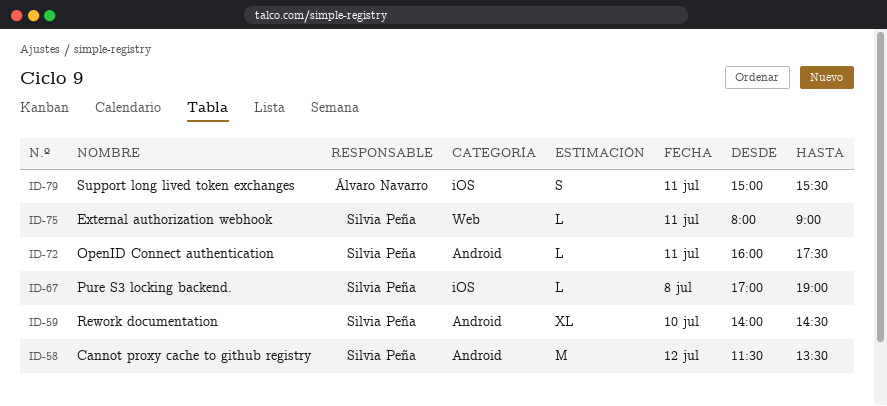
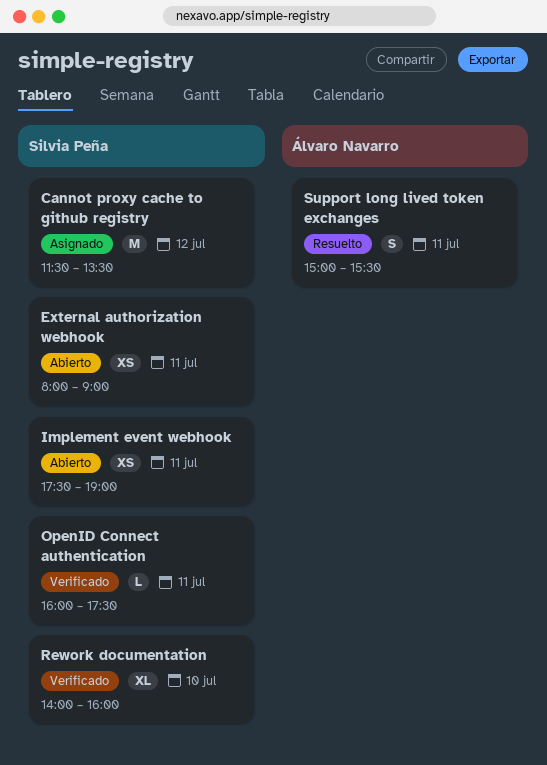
External authorization webhook, estimate: L -> XS
Implement event webhook: none -> present
Pure S3 locking backend.: present -> none
Rework documentation, ends: 14:30 -> 16:00

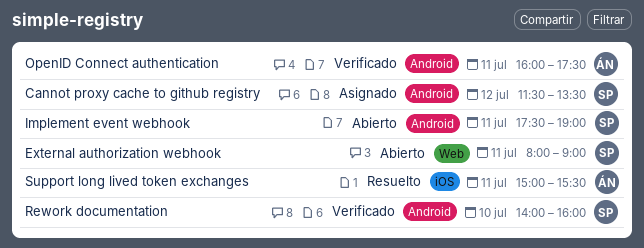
OpenID Connect authentication, owner: Silvia Peña -> Álvaro Navarro

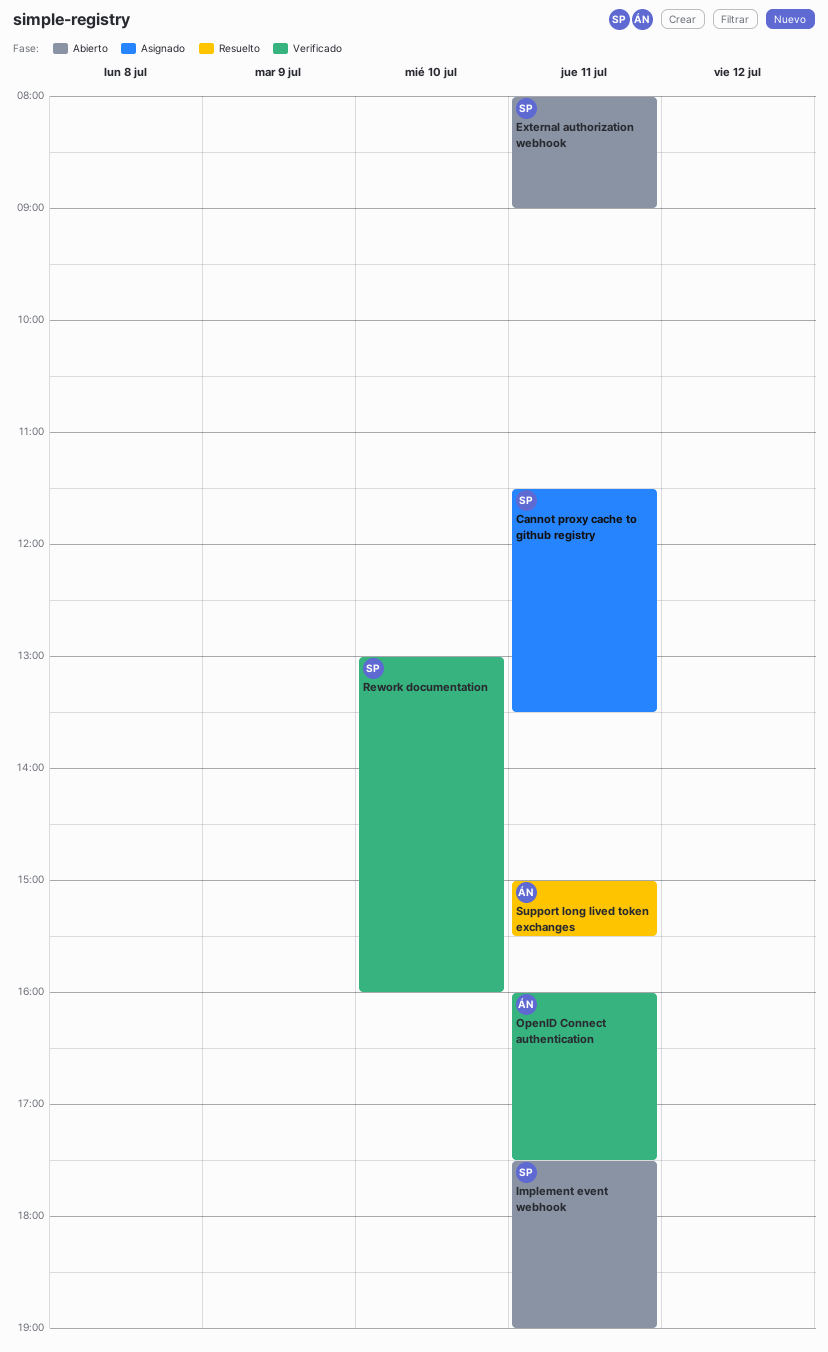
Cannot proxy cache to github registry, day: Jul 12 -> Jul 11
Rework documentation, begins: 14:00 -> 13:00

